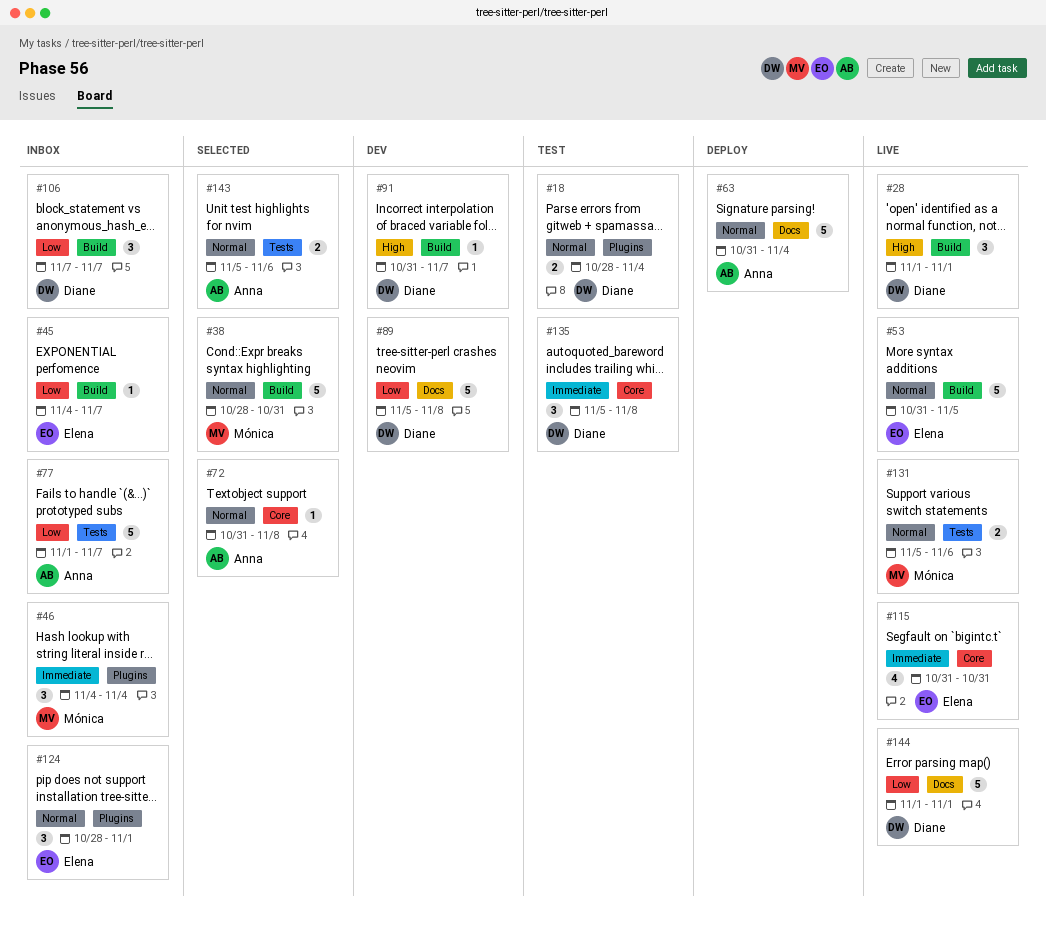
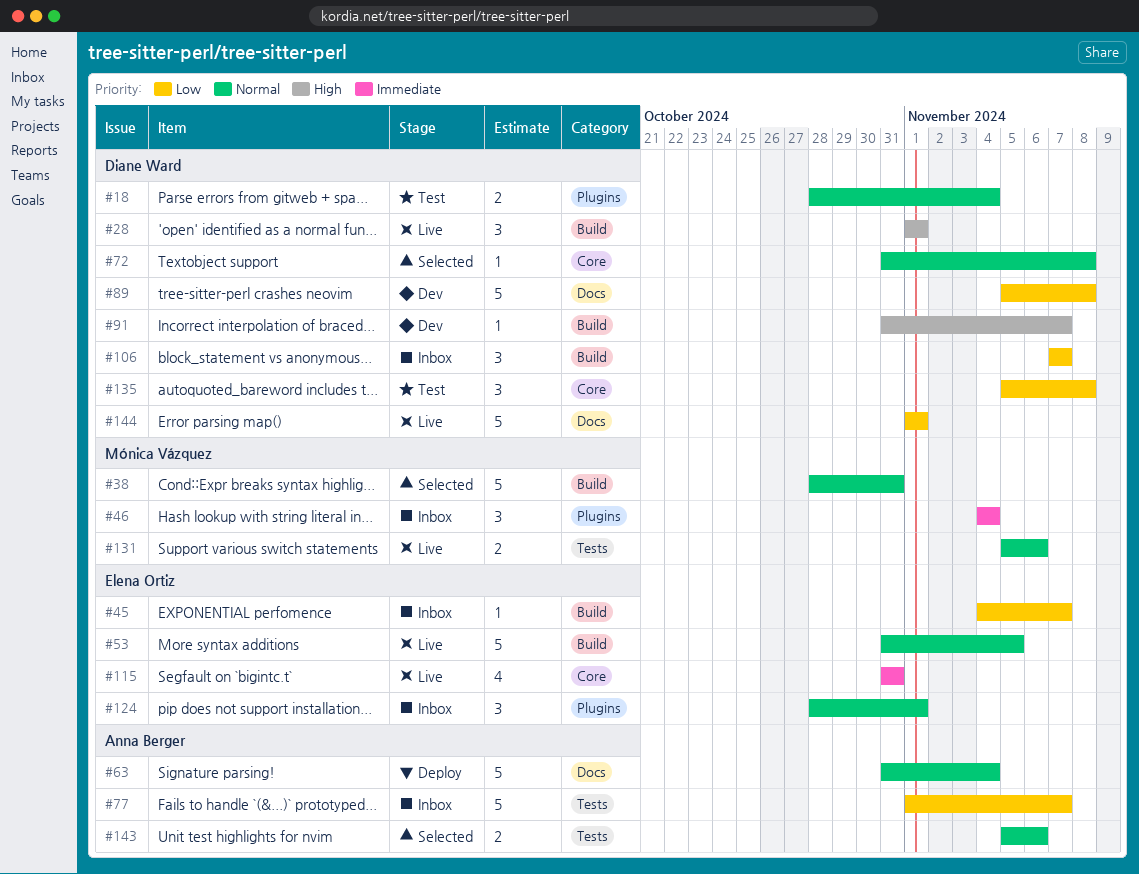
#72, owner: Anna Berger -> Diane Ward
#135, priority: Immediate -> Low

